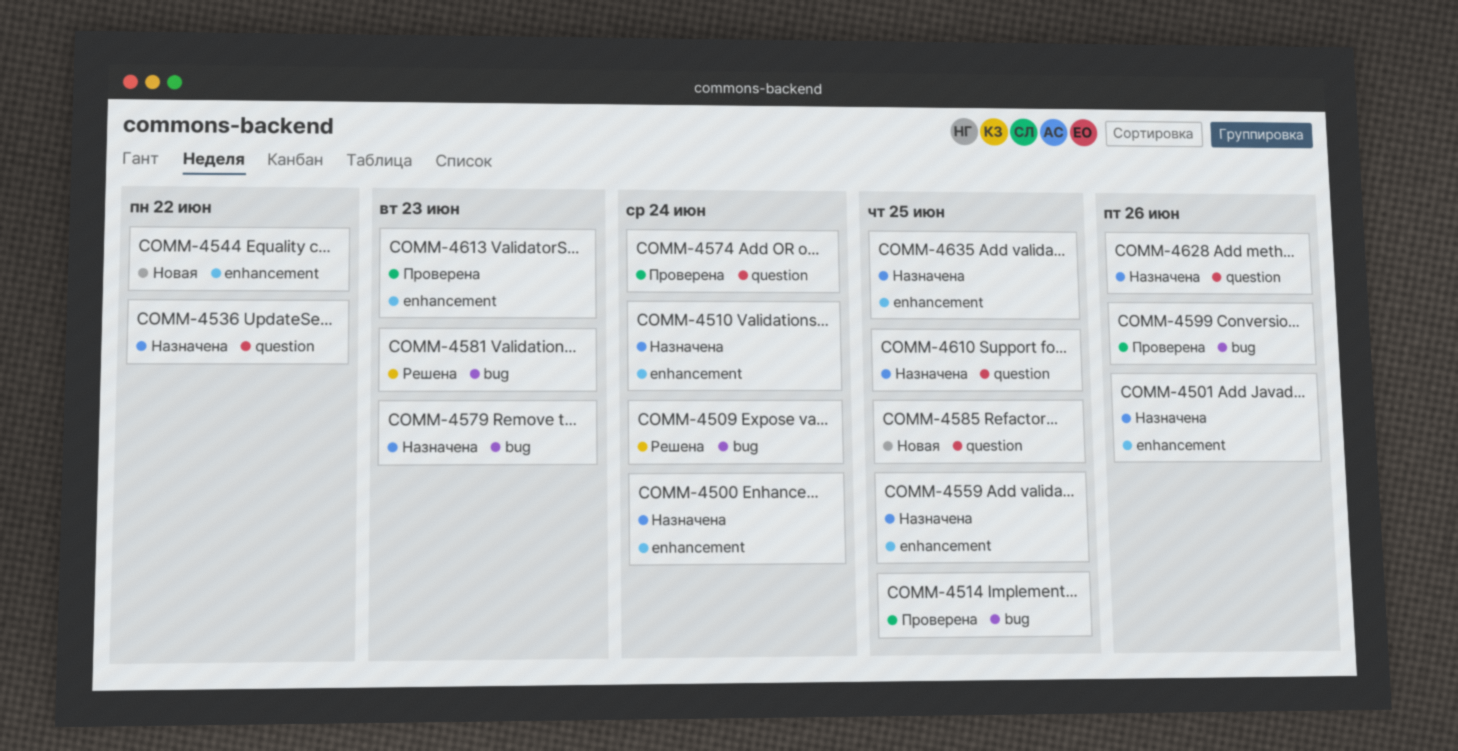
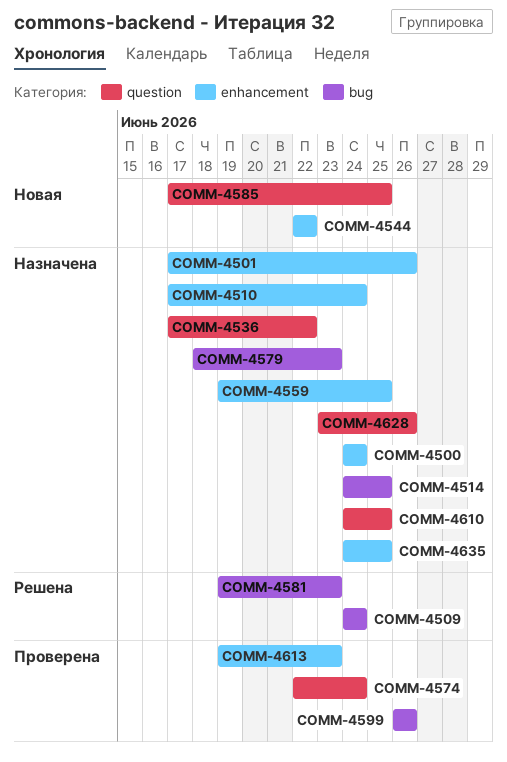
COMM-4514, status: Проверена -> Назначена

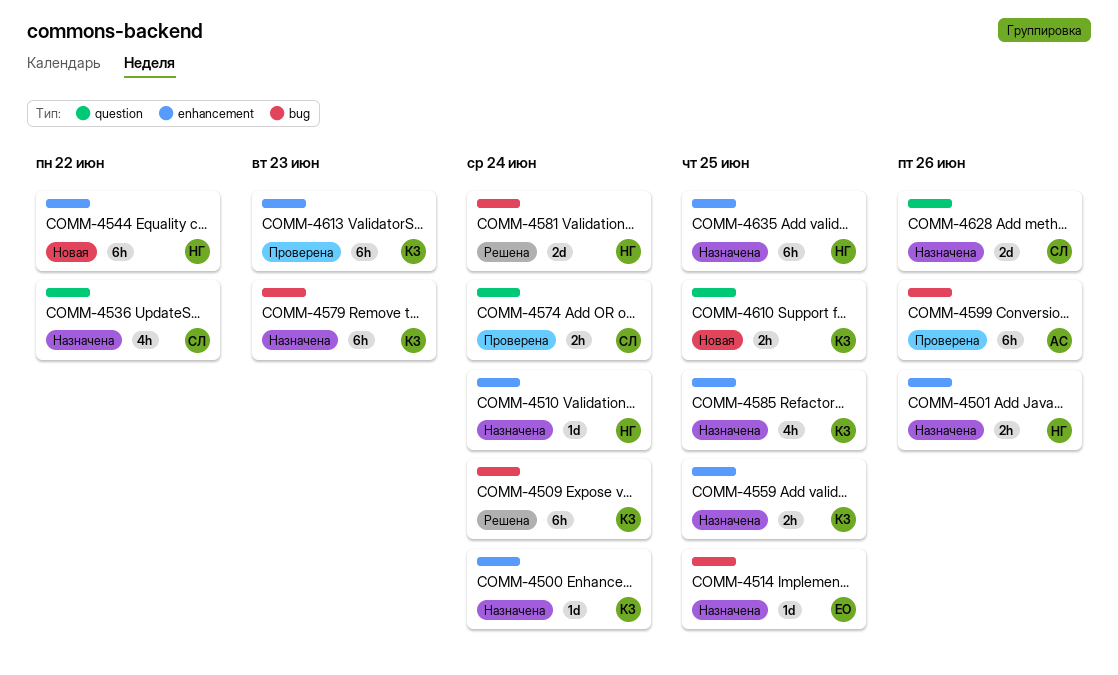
COMM-4581, due: Jun 23 -> Jun 24
COMM-4585, status: Новая -> Назначена
COMM-4585, label: question -> enhancement
COMM-4610, status: Назначена -> Новая

